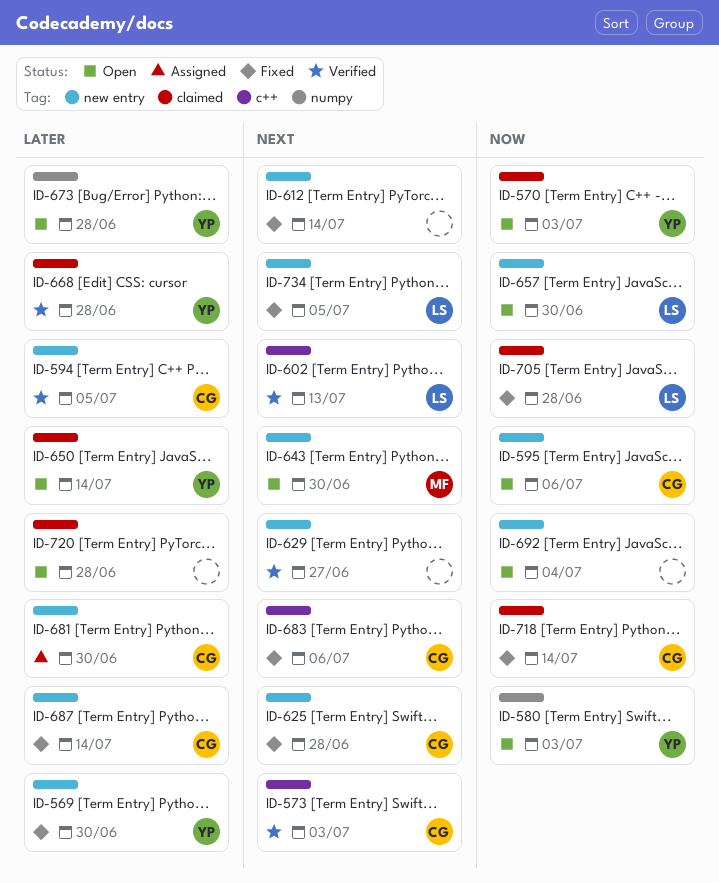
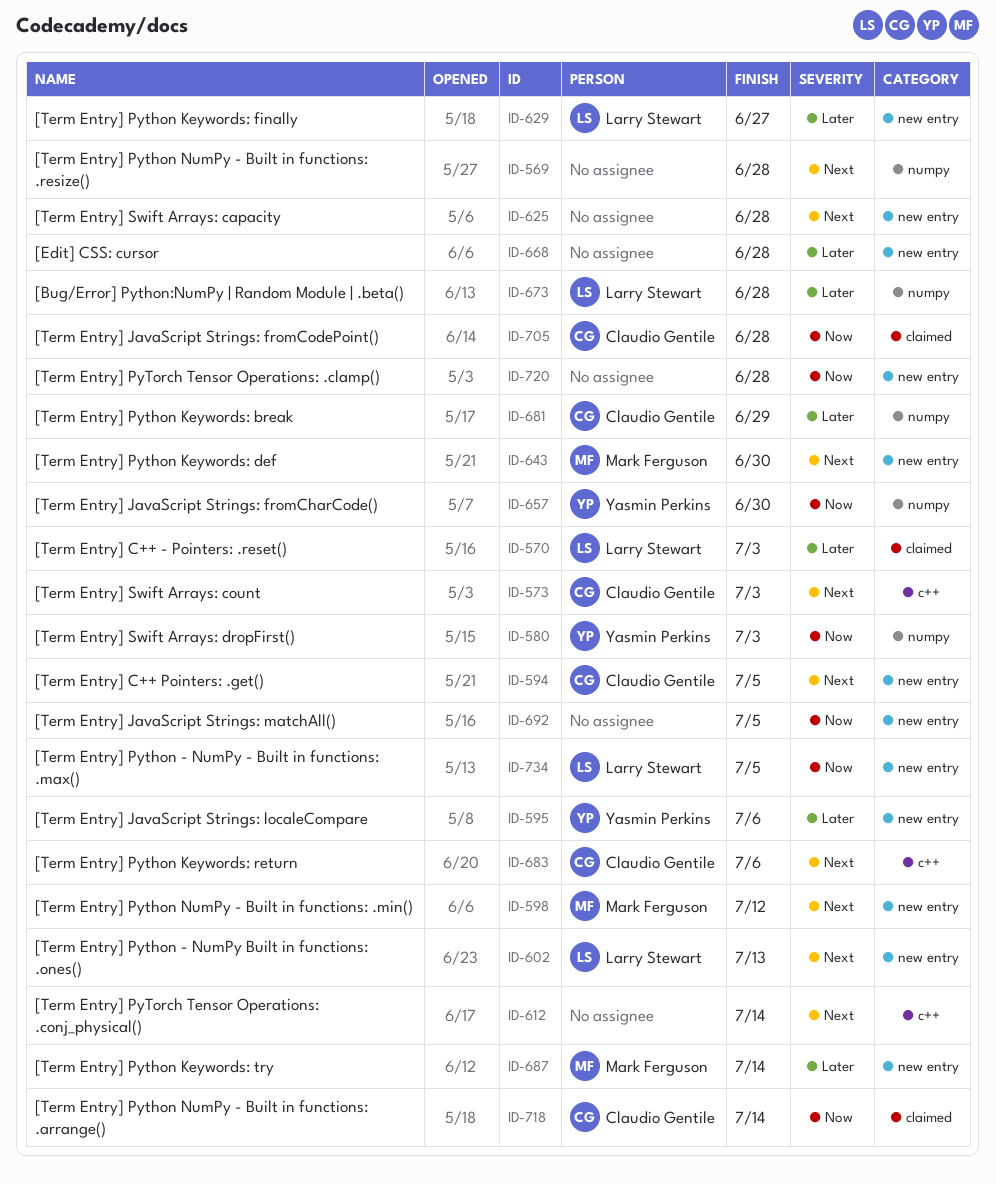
ID-569, owner: Yasmin Perkins -> none
ID-569, priority: Later -> Next
ID-569, label: new entry -> numpy
ID-569, due: Jun 30 -> Jun 28
ID-570, owner: Yasmin Perkins -> Larry Stewart
ID-570, priority: Now -> Later
ID-594, priority: Later -> Next
ID-595, owner: Claudio Gentile -> Yasmin Perkins
ID-595, priority: Now -> Later
ID-598: none -> present
ID-602, label: c++ -> new entry
ID-612, label: new entry -> c++
ID-625, owner: Claudio Gentile -> none
ID-629, owner: none -> Larry Stewart
ID-629, priority: Next -> Later
ID-650: present -> none
ID-657, owner: Larry Stewart -> Yasmin Perkins
ID-657, label: new entry -> numpy
ID-668, owner: Yasmin Perkins -> none
ID-668, label: claimed -> new entry
ID-673, owner: Yasmin Perkins -> Larry Stewart
ID-681, label: new entry -> numpy
ID-681, due: Jun 30 -> Jun 29
ID-687, owner: Claudio Gentile -> Mark Ferguson
ID-692, due: Jul 4 -> Jul 5
ID-705, owner: Larry Stewart -> Claudio Gentile
ID-720, priority: Later -> Now
ID-720, label: claimed -> new entry
ID-734, priority: Next -> Now

